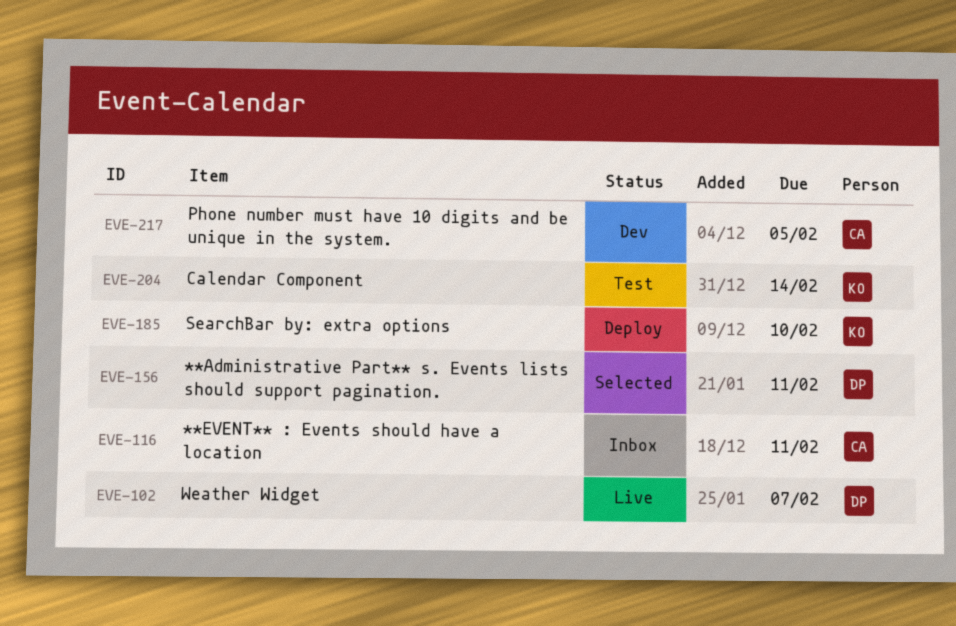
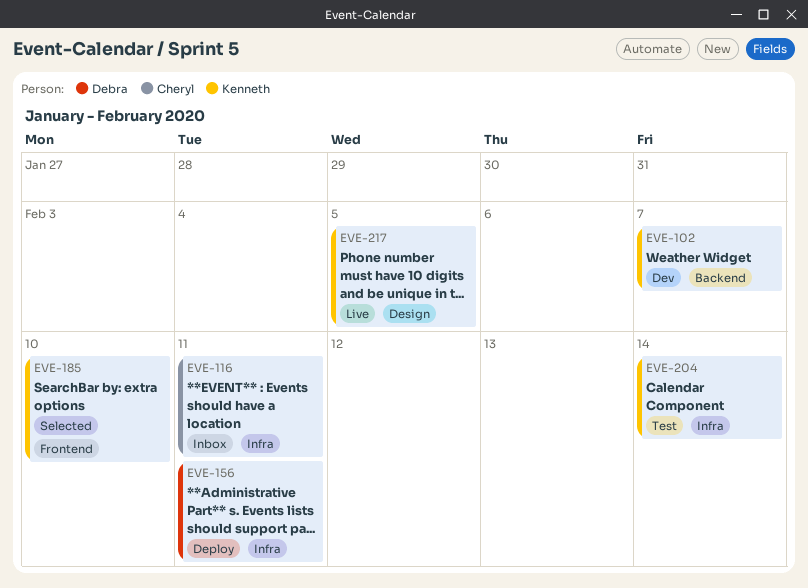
EVE-102, status: Live -> Dev
EVE-102, owner: Debra -> Kenneth
EVE-156, status: Selected -> Deploy
EVE-185, status: Deploy -> Selected
EVE-217, status: Dev -> Live
EVE-217, owner: Cheryl -> Kenneth

